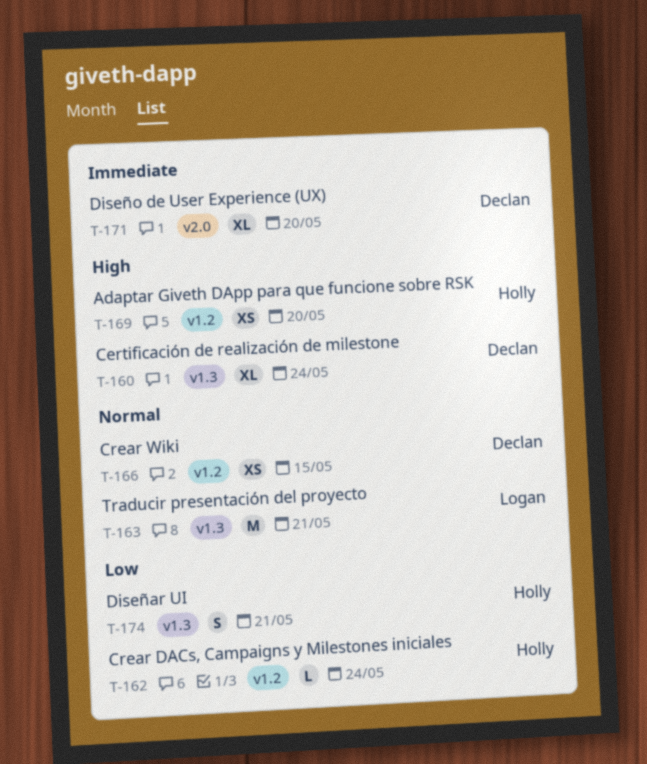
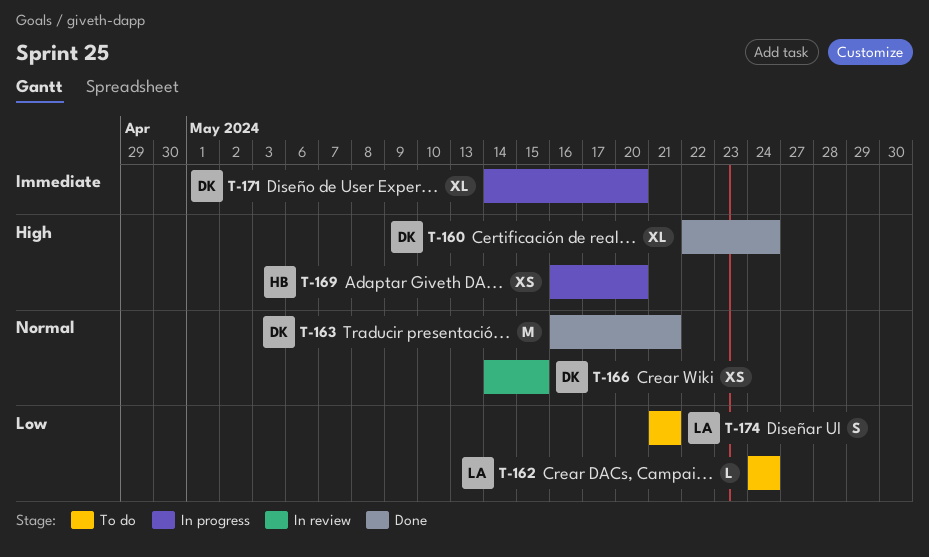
T-162, owner: Holly -> Logan
T-163, owner: Logan -> Declan
T-174, owner: Holly -> Logan

